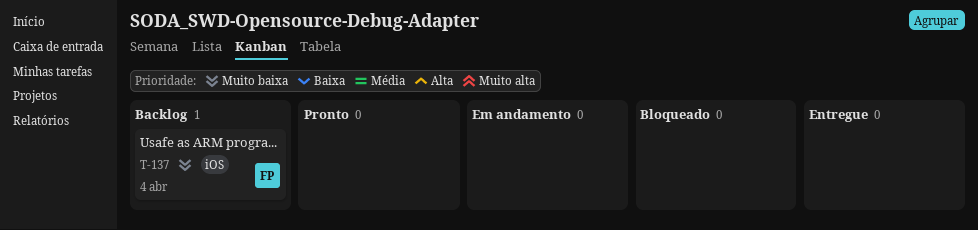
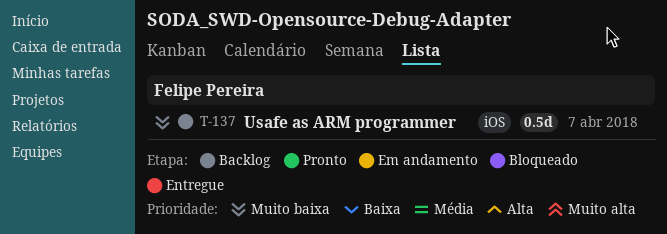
T-137, due: Apr 4 -> Apr 7

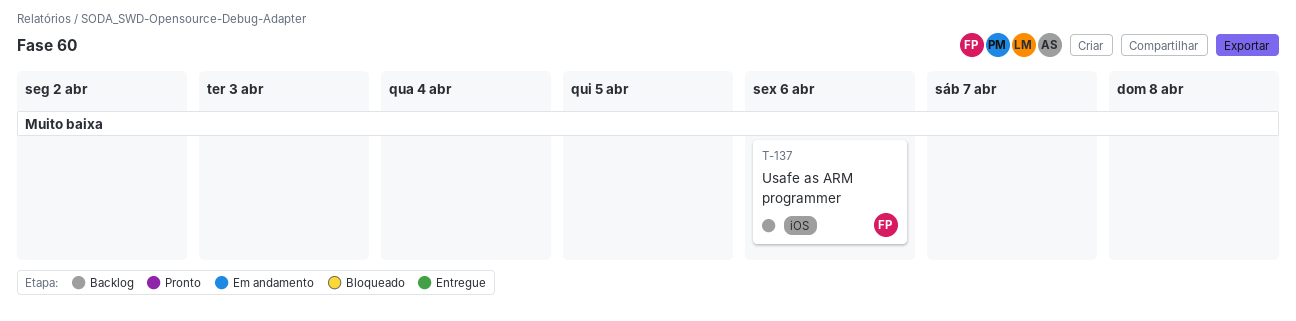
T-137, due: Apr 7 -> Apr 6

